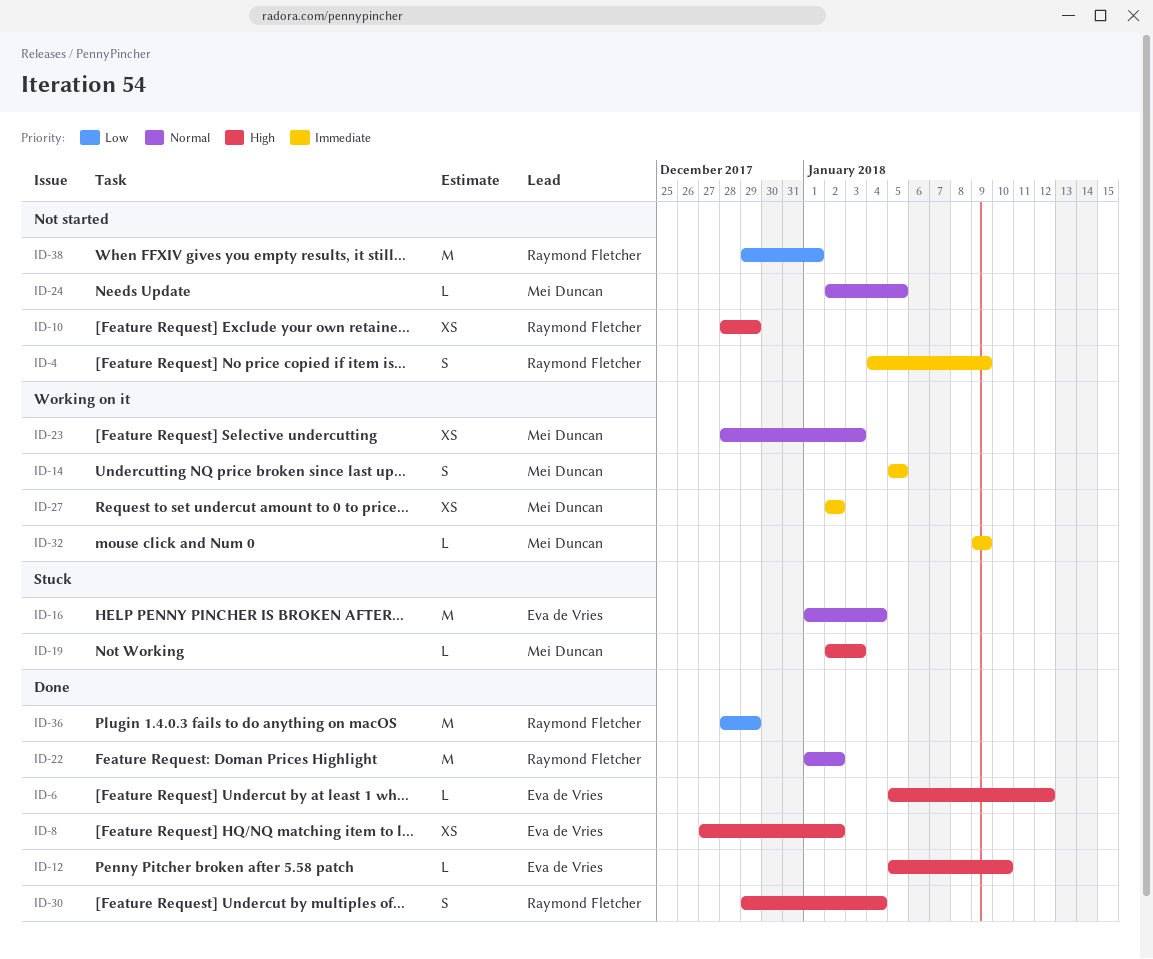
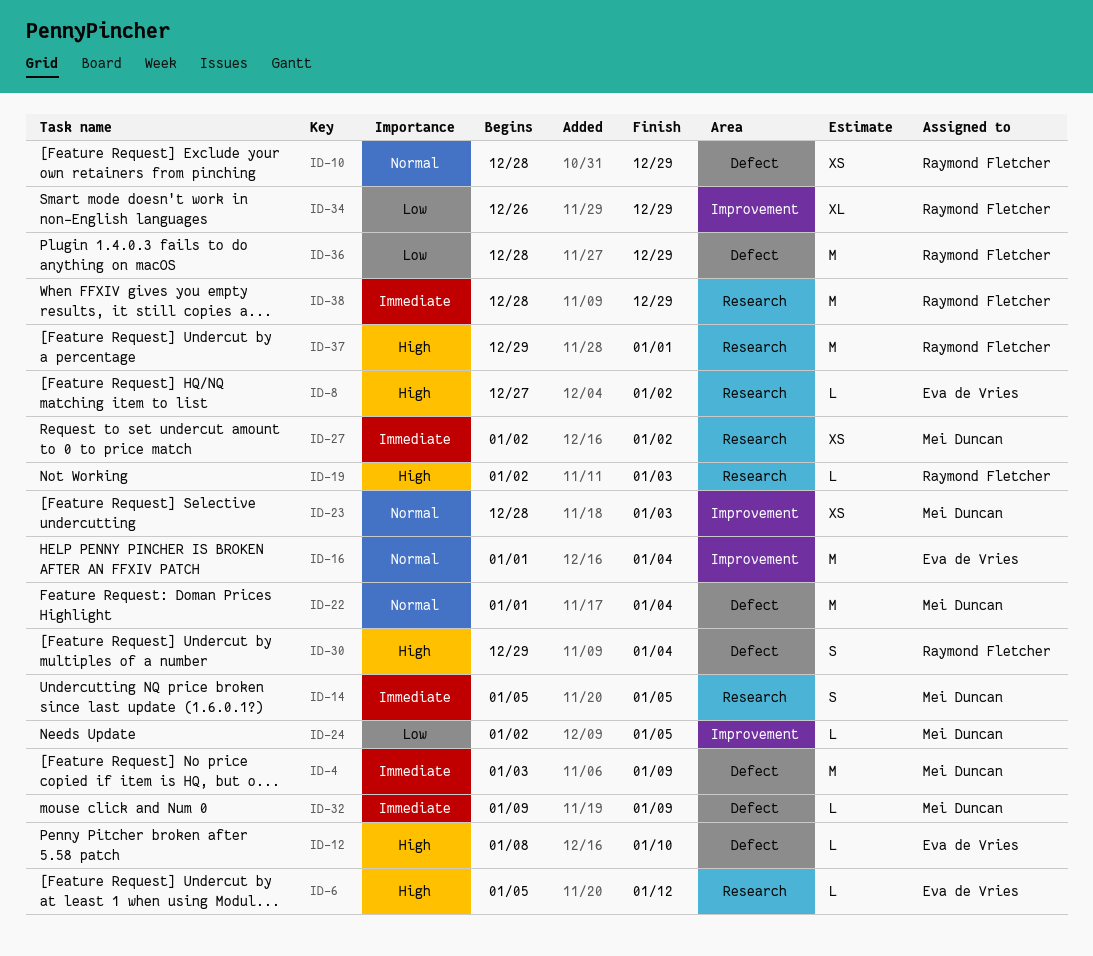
ID-4, owner: Raymond Fletcher -> Mei Duncan
ID-4, estimate: S -> M
ID-4, start: Jan 4 -> Jan 3
ID-8, estimate: XS -> L
ID-10, priority: High -> Normal
ID-12, start: Jan 5 -> Jan 8
ID-19, owner: Mei Duncan -> Raymond Fletcher
ID-22, owner: Raymond Fletcher -> Mei Duncan
ID-22, due: Jan 2 -> Jan 4
ID-24, priority: Normal -> Low
ID-34: none -> present
ID-37: none -> present
ID-38, priority: Low -> Immediate
ID-38, start: Dec 29 -> Dec 28
ID-38, due: Jan 1 -> Dec 29

